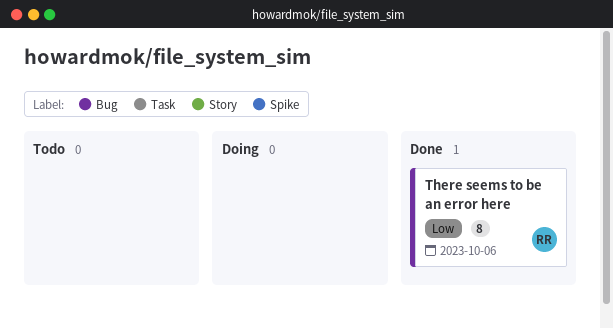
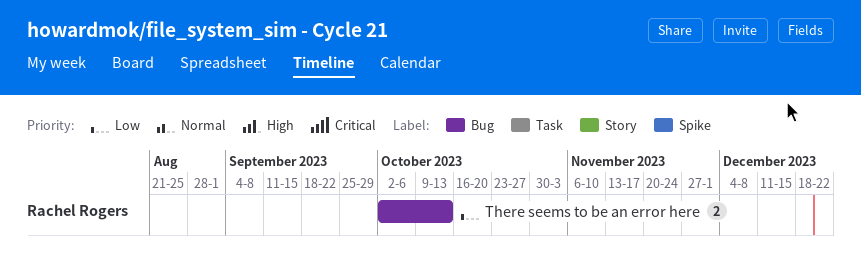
There seems to be an error here, estimate: 8 -> 2
There seems to be an error here, due: Oct 6 -> Oct 13

